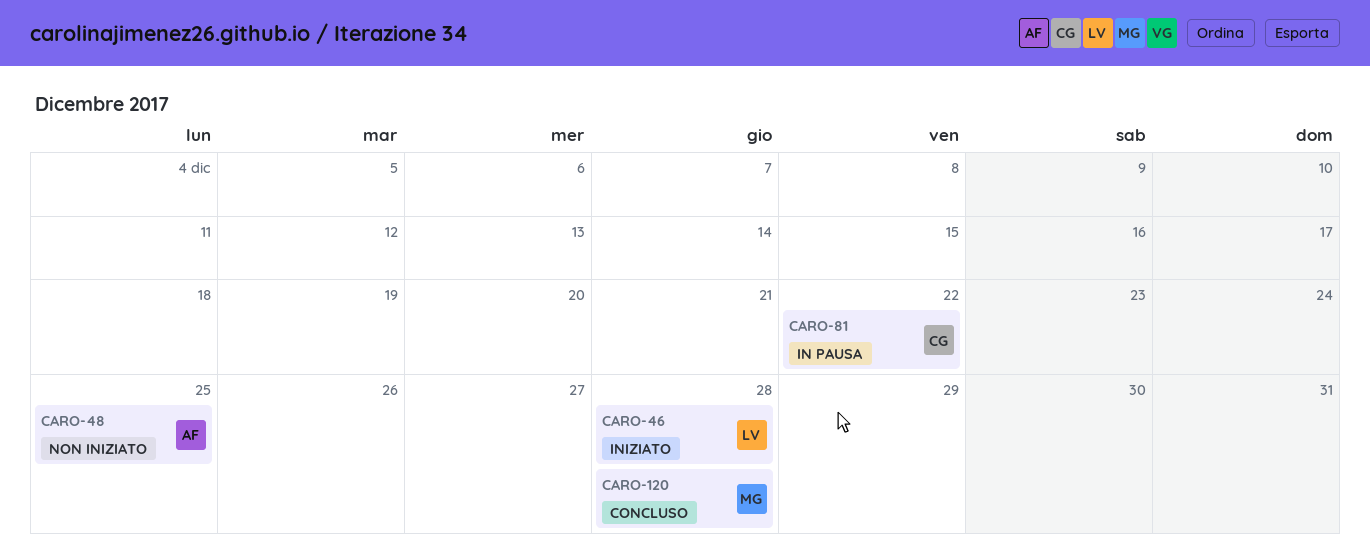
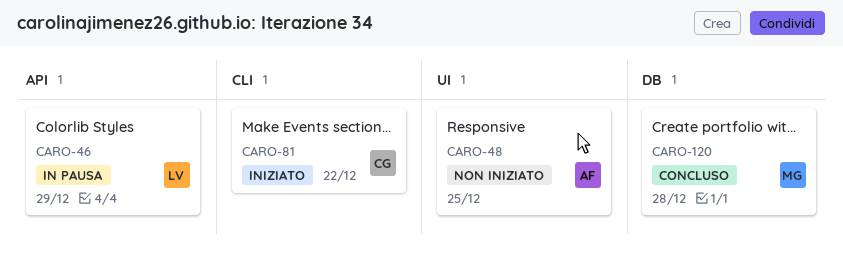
CARO-46, status: Iniziato -> In pausa
CARO-46, due: Dec 28 -> Dec 29
CARO-81, status: In pausa -> Iniziato

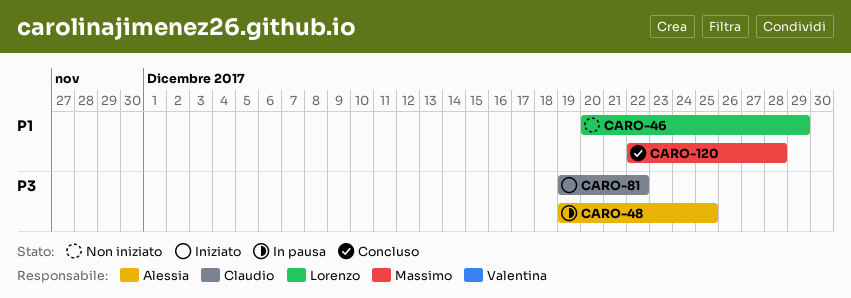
CARO-46, status: In pausa -> Non iniziato
CARO-48, status: Non iniziato -> In pausa

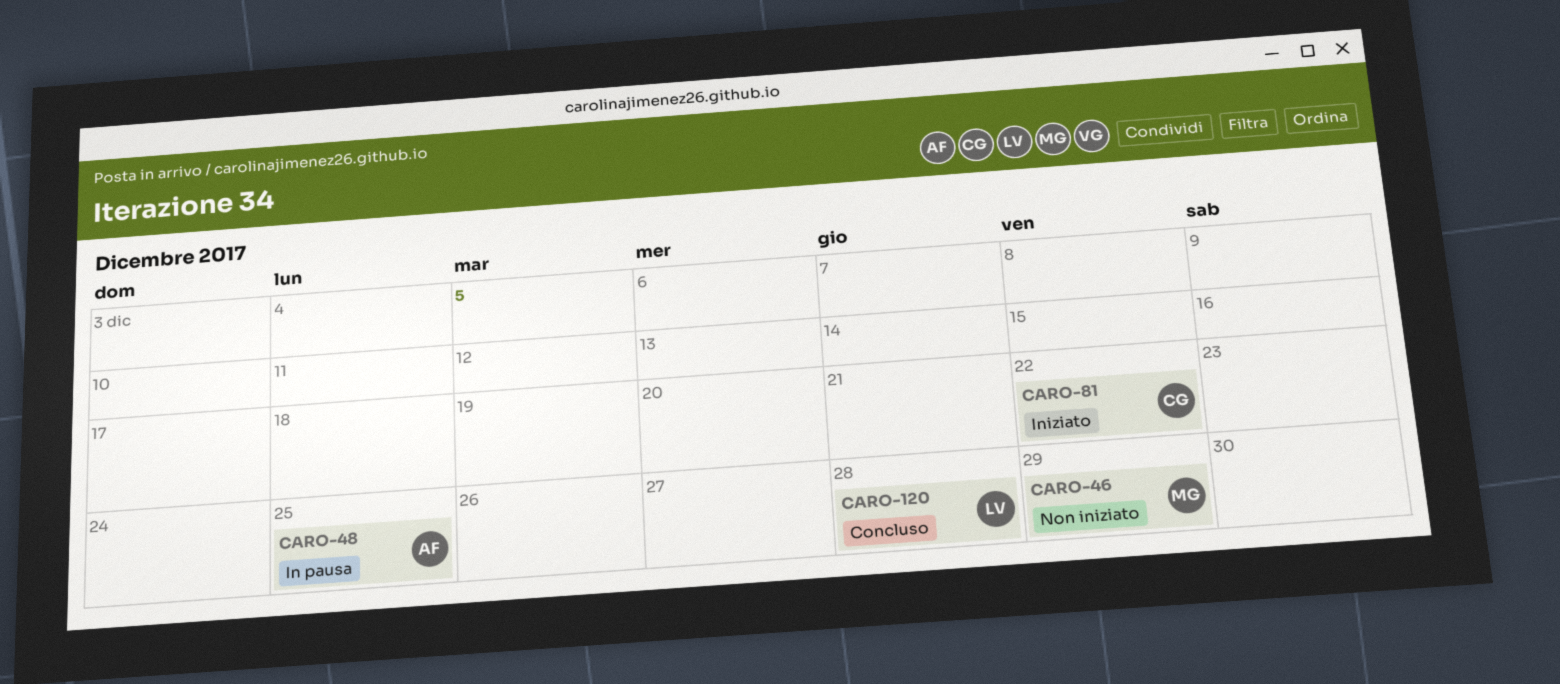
CARO-46, owner: Lorenzo -> Massimo
CARO-120, owner: Massimo -> Lorenzo

